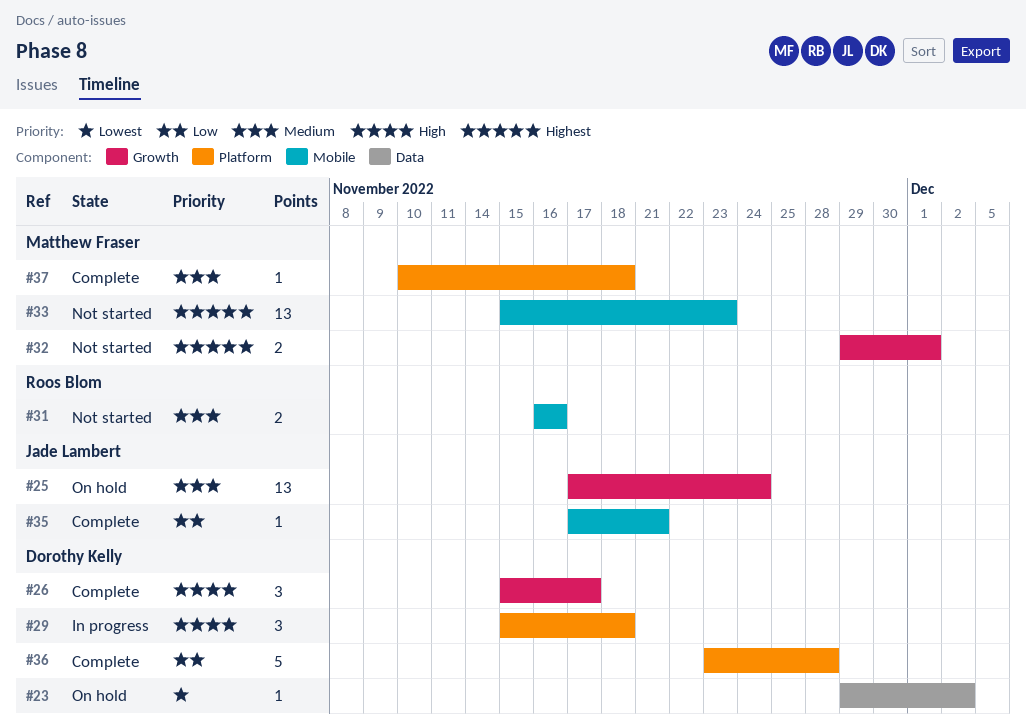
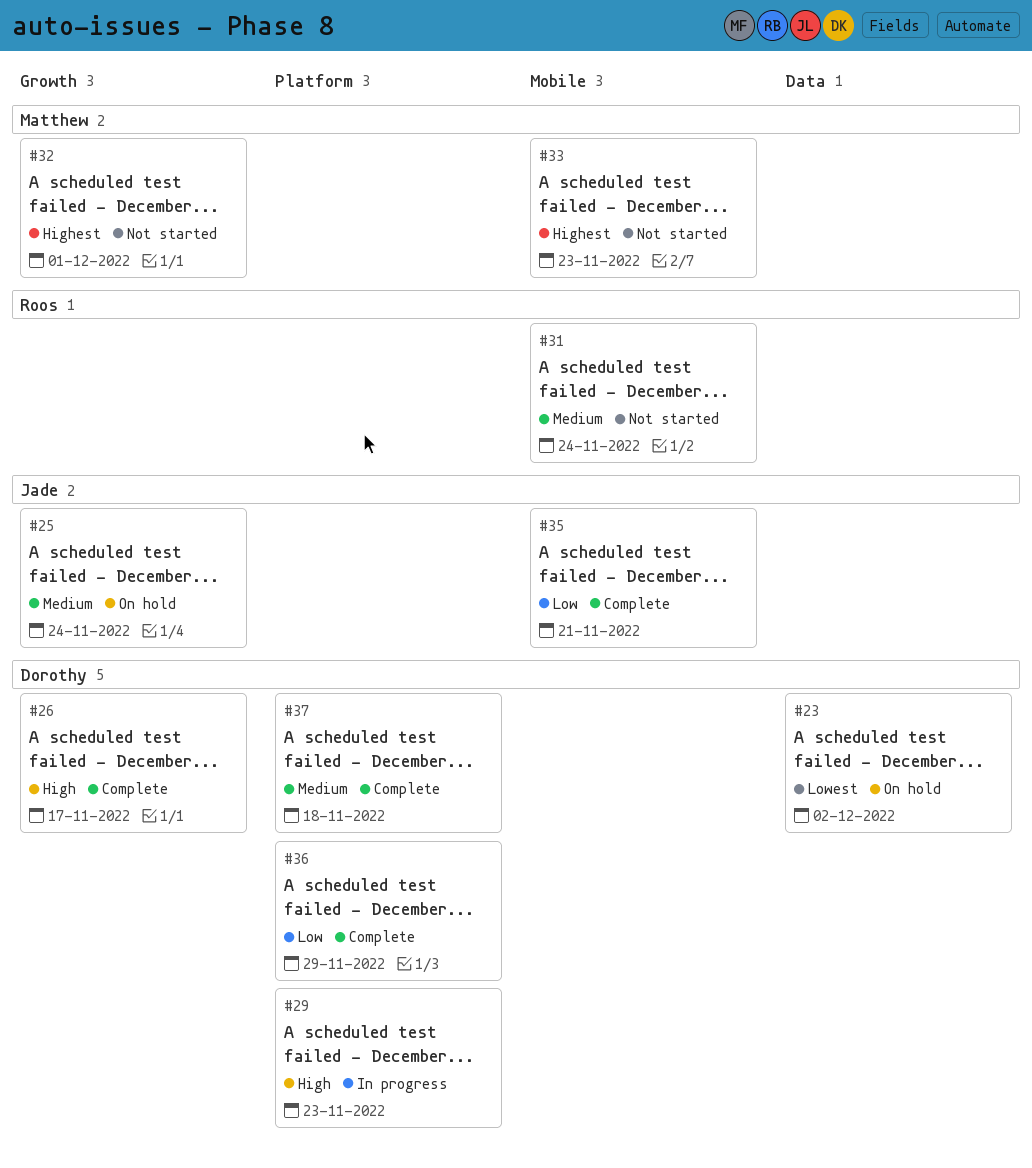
#29, due: Nov 18 -> Nov 23
#31, due: Nov 16 -> Nov 24
#36, due: Nov 28 -> Nov 29
#37, owner: Matthew Fraser -> Dorothy Kelly

